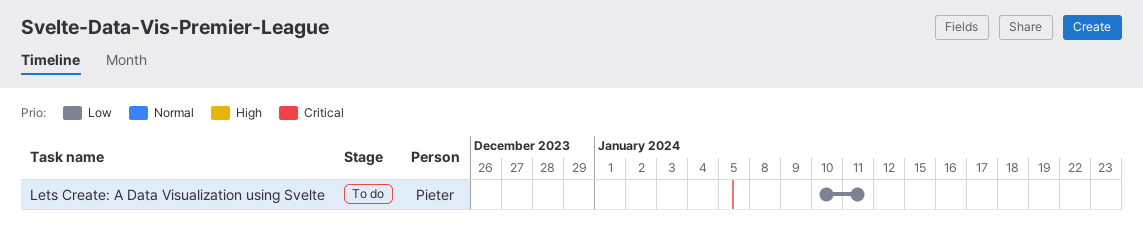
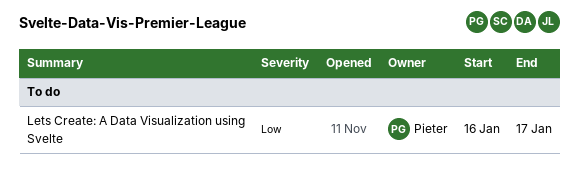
Lets Create: A Data Visualization using Svelte, start: Jan 10 -> Jan 16
Lets Create: A Data Visualization using Svelte, due: Jan 11 -> Jan 17

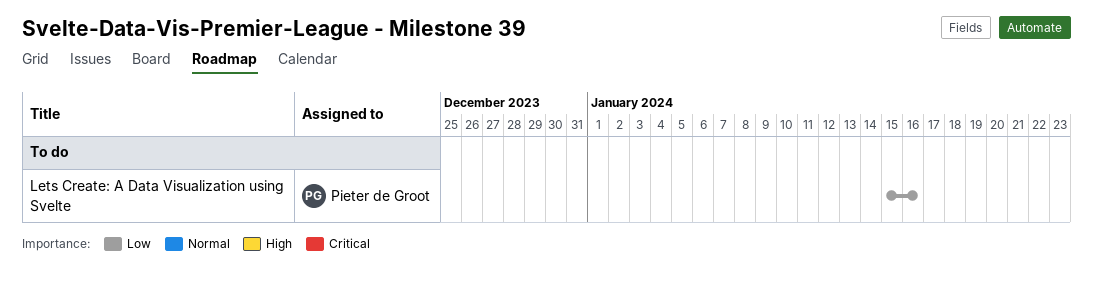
Lets Create: A Data Visualization using Svelte, start: Jan 16 -> Jan 15
Lets Create: A Data Visualization using Svelte, due: Jan 17 -> Jan 16

